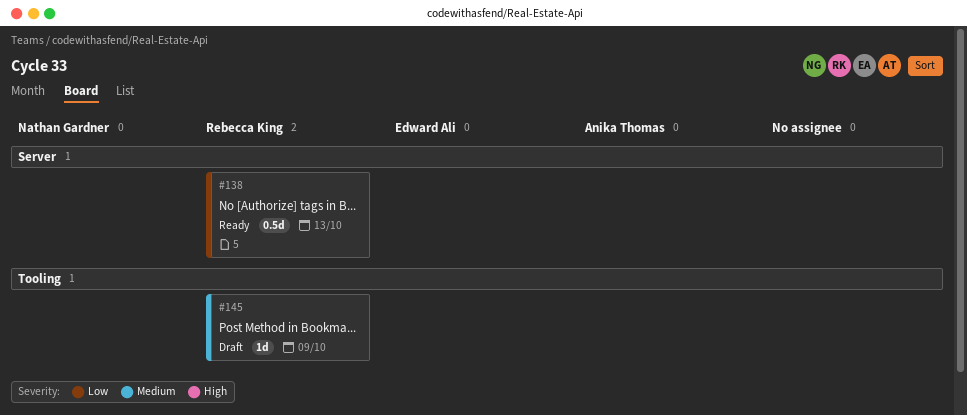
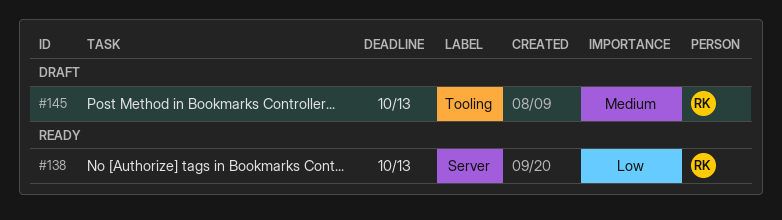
#145, due: Oct 9 -> Oct 13

